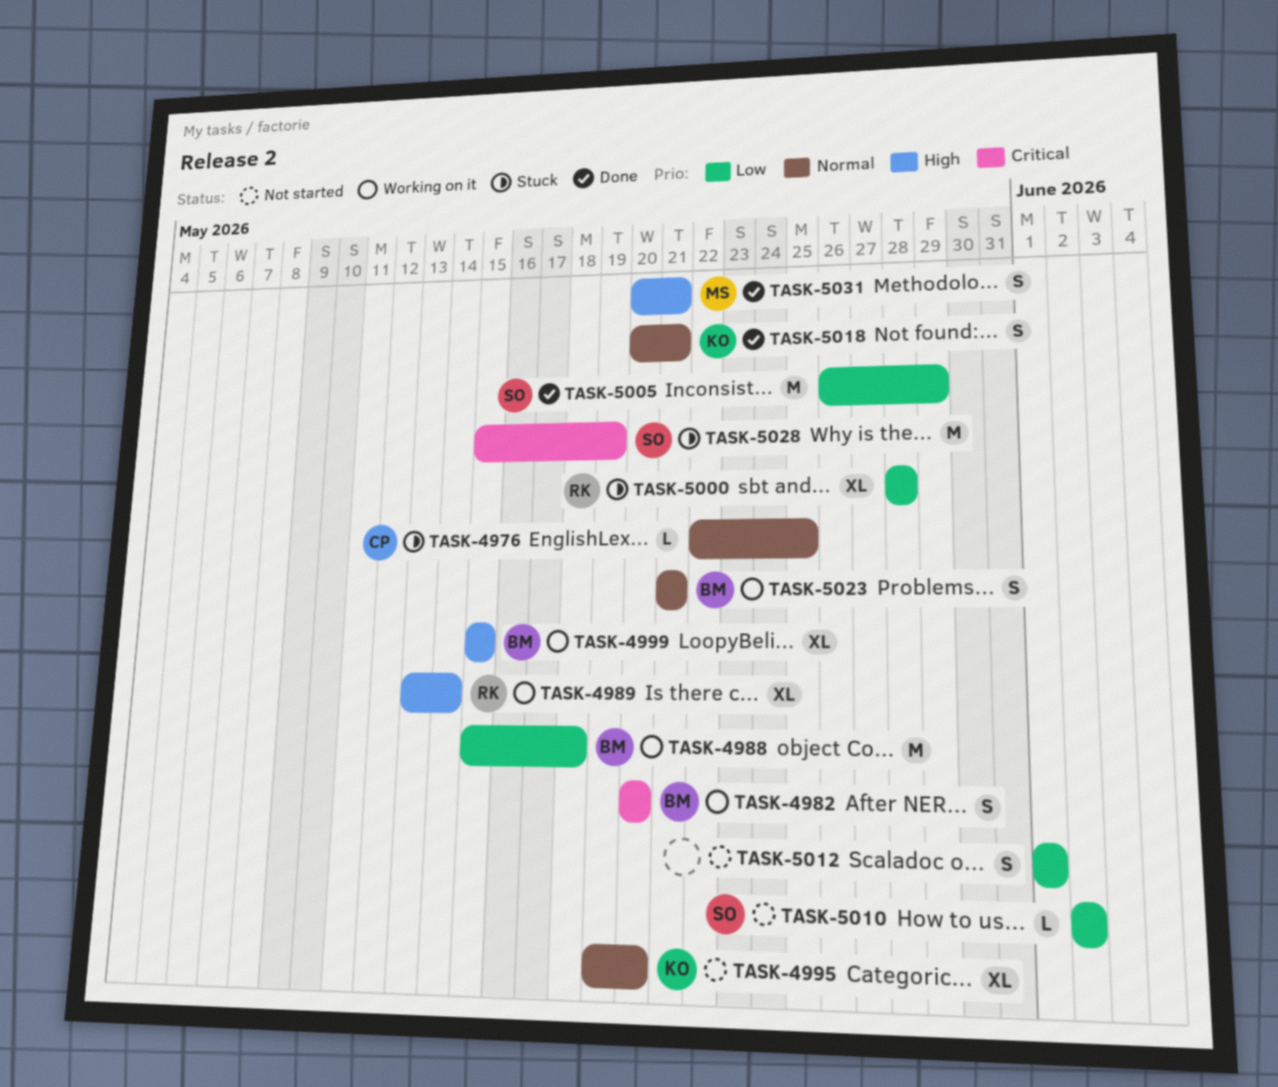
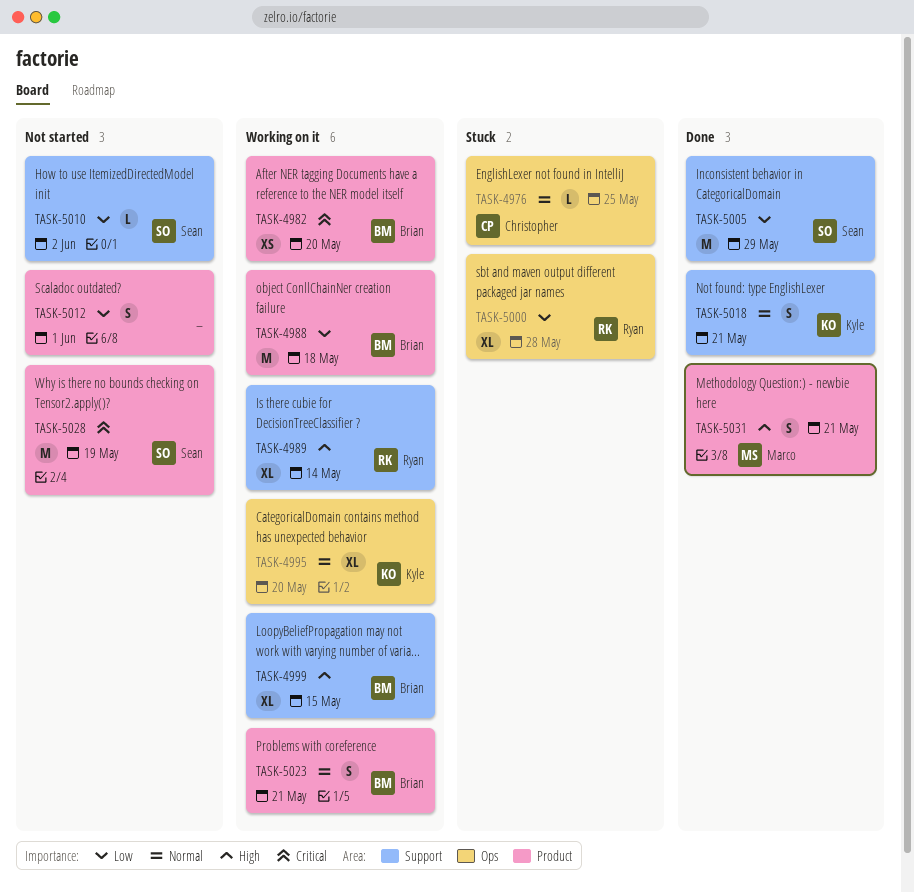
TASK-4982, estimate: S -> XS
TASK-4995, status: Not started -> Working on it
TASK-5028, status: Stuck -> Not started

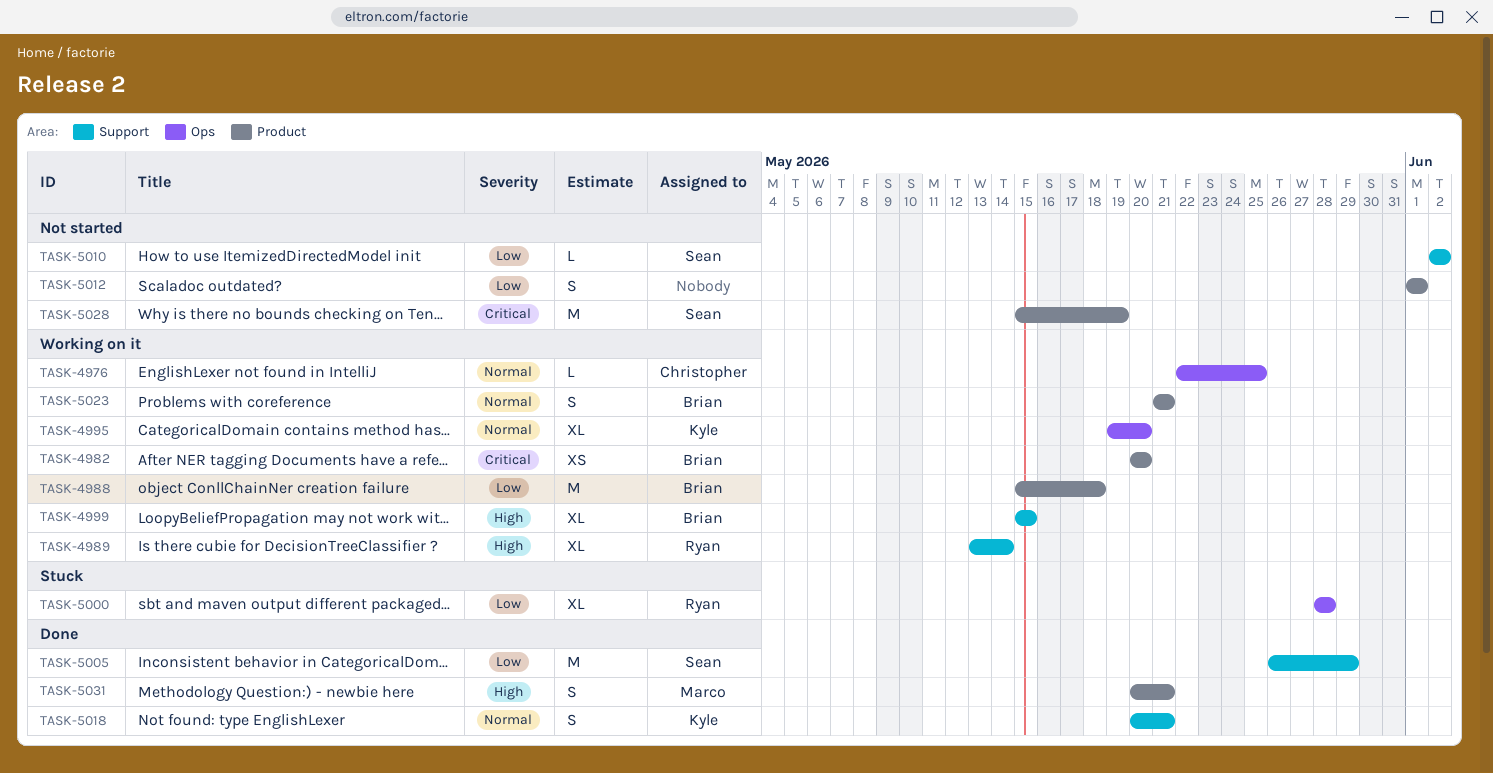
TASK-4976, status: Stuck -> Working on it

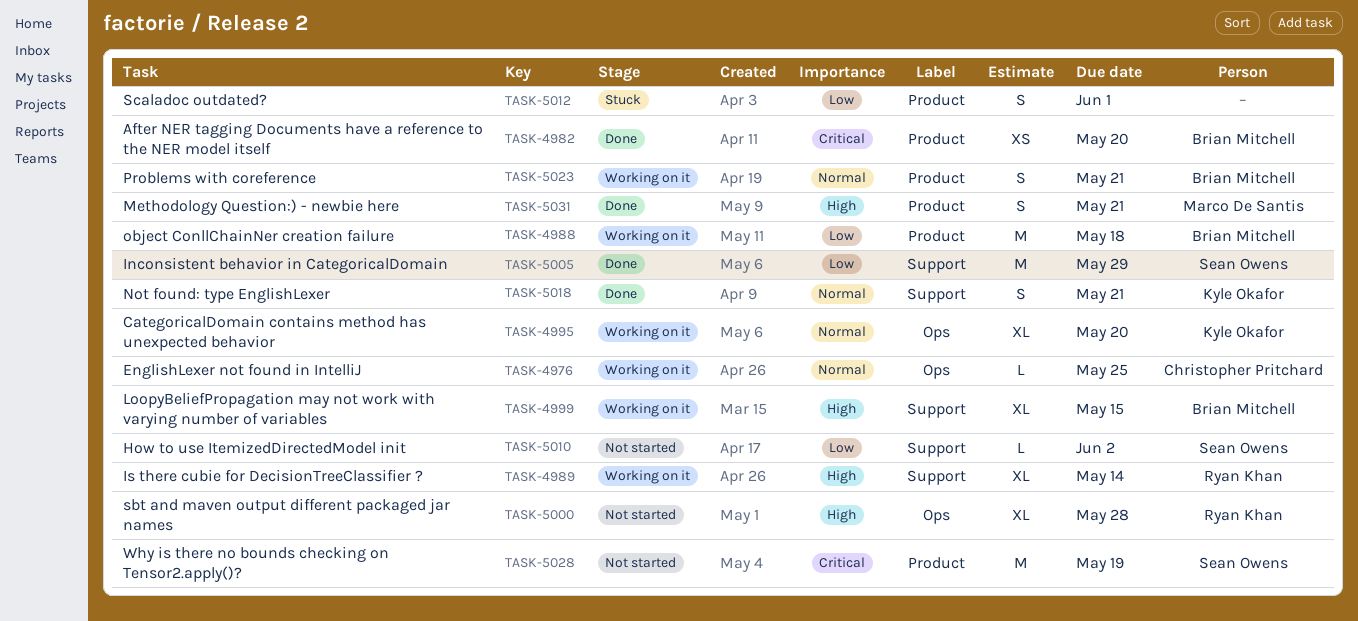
TASK-4982, status: Working on it -> Done
TASK-5000, status: Stuck -> Not started
TASK-5000, priority: Low -> High
TASK-5012, status: Not started -> Stuck

